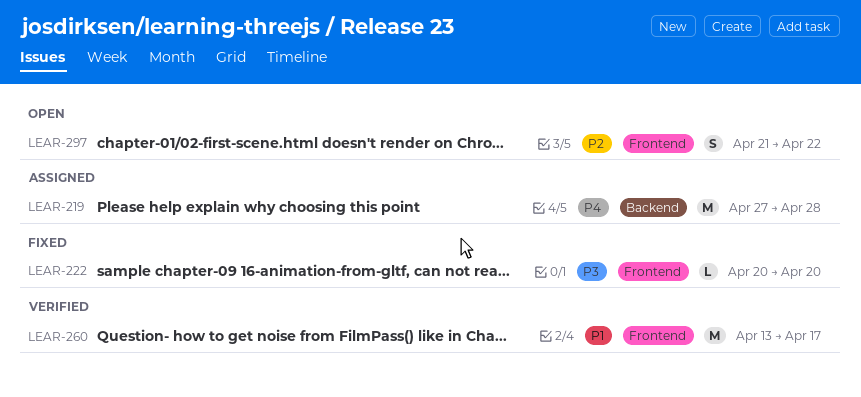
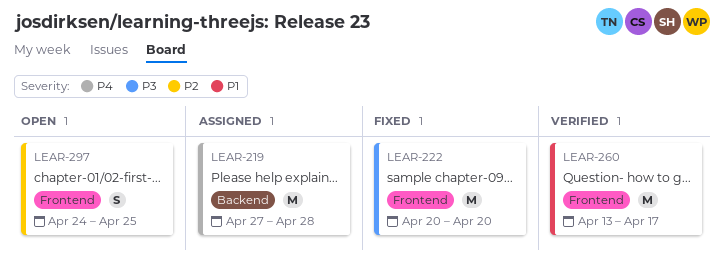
LEAR-222, estimate: L -> M
LEAR-297, start: Apr 21 -> Apr 24
LEAR-297, due: Apr 22 -> Apr 25

